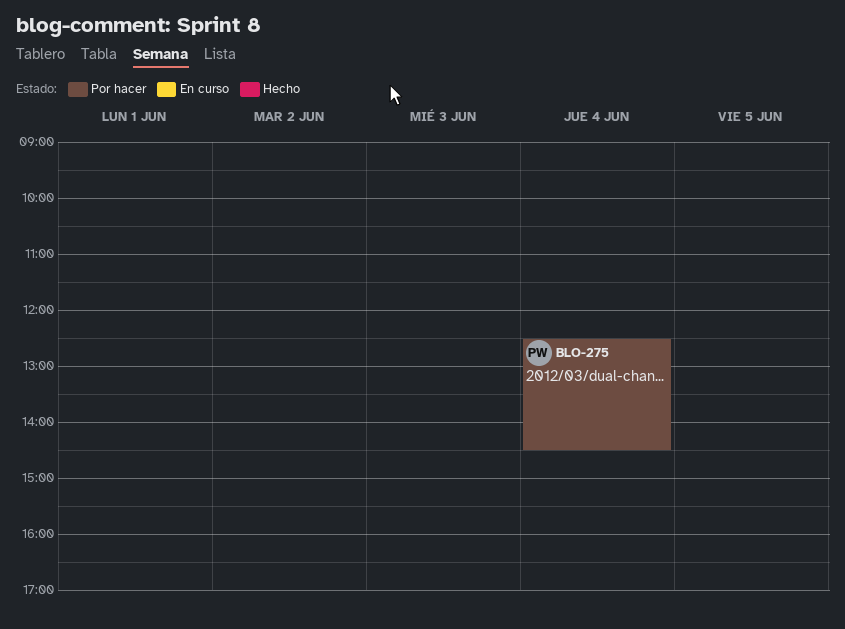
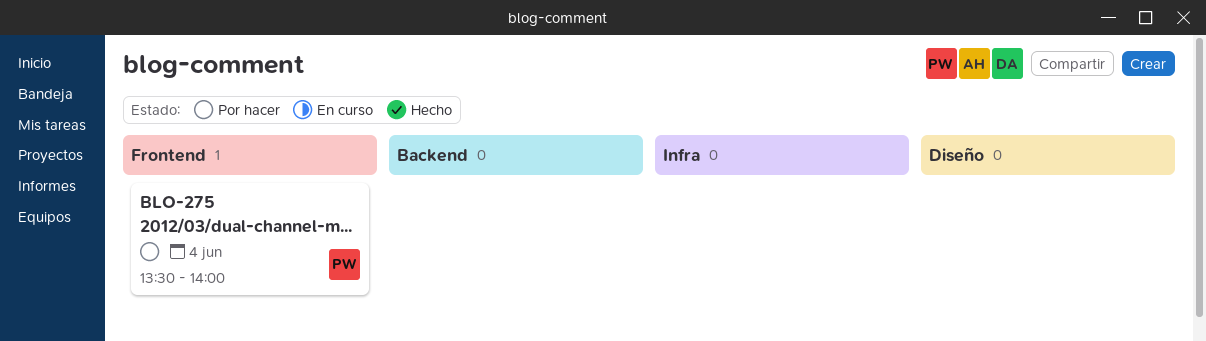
BLO-275, begins: 12:30 -> 13:30
BLO-275, ends: 14:30 -> 14:00

